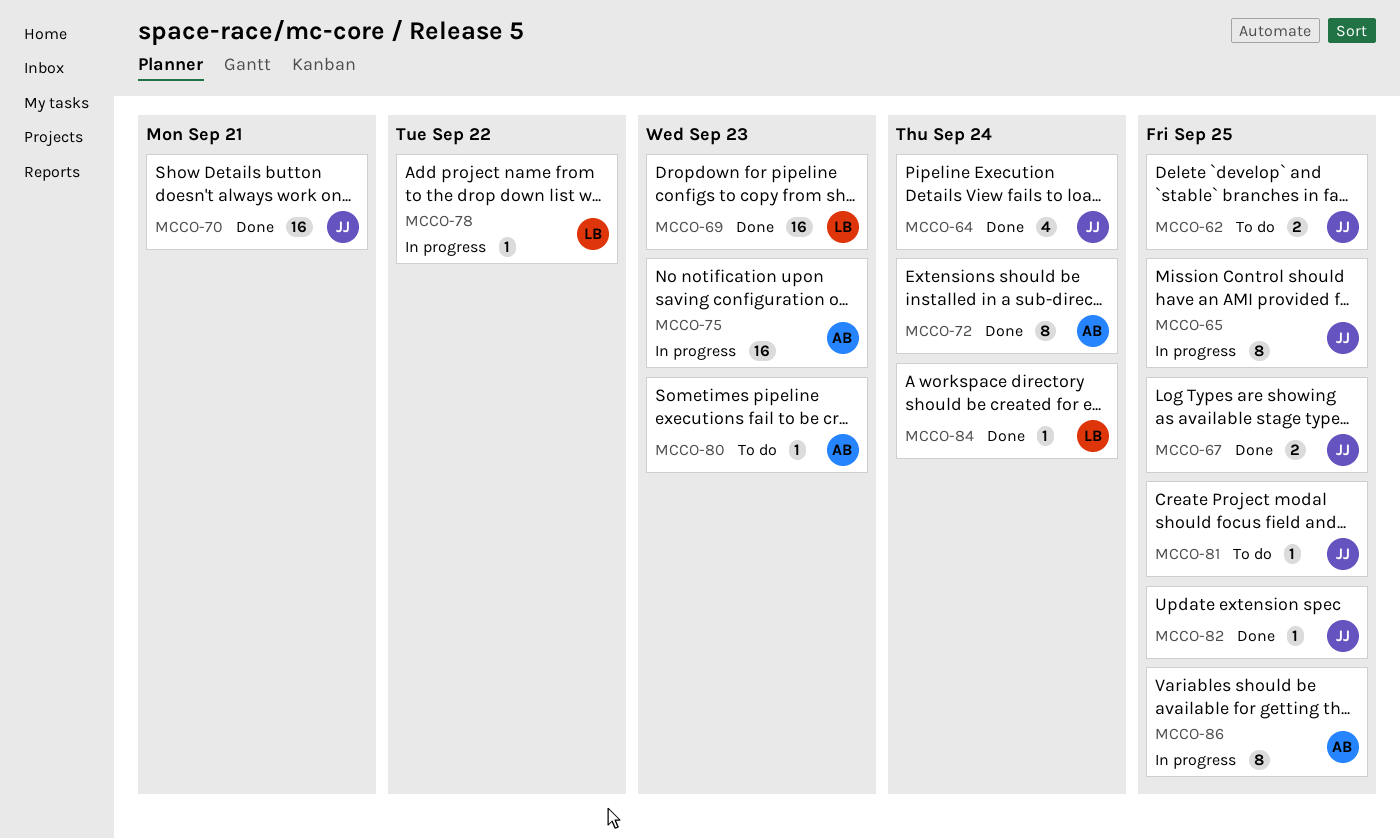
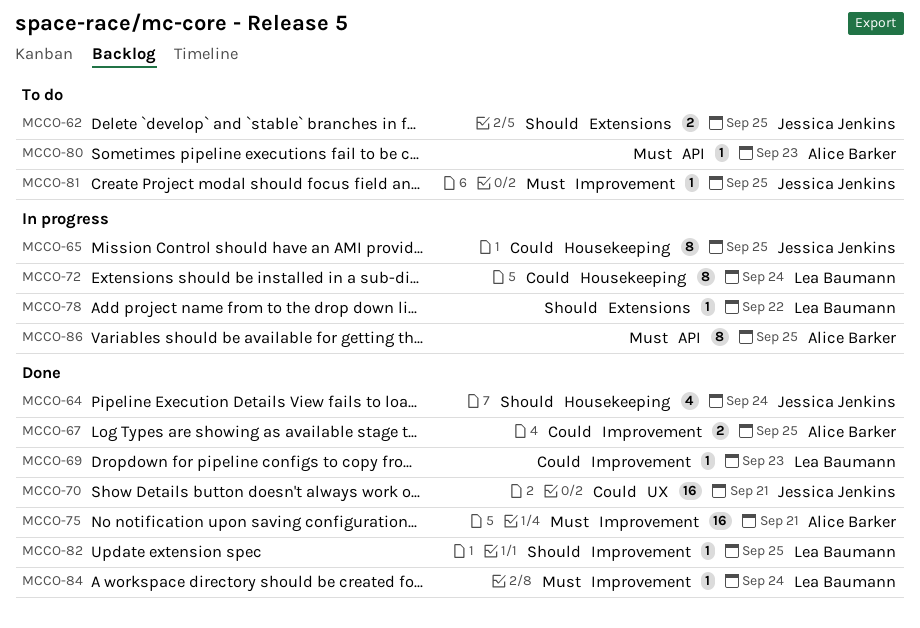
MCCO-67, owner: Jessica Jenkins -> Alice Barker
MCCO-69, estimate: 16 -> 1
MCCO-72, status: Done -> In progress
MCCO-72, owner: Alice Barker -> Lea Baumann
MCCO-75, status: In progress -> Done
MCCO-75, due: Sep 23 -> Sep 21
MCCO-82, owner: Jessica Jenkins -> Lea Baumann

